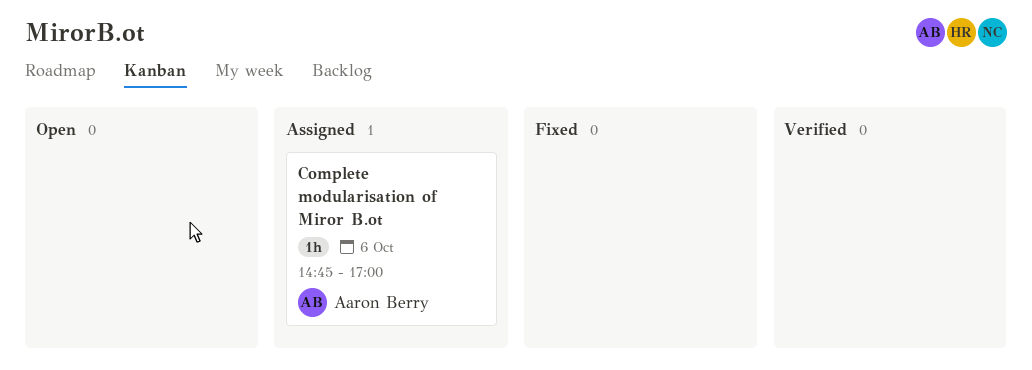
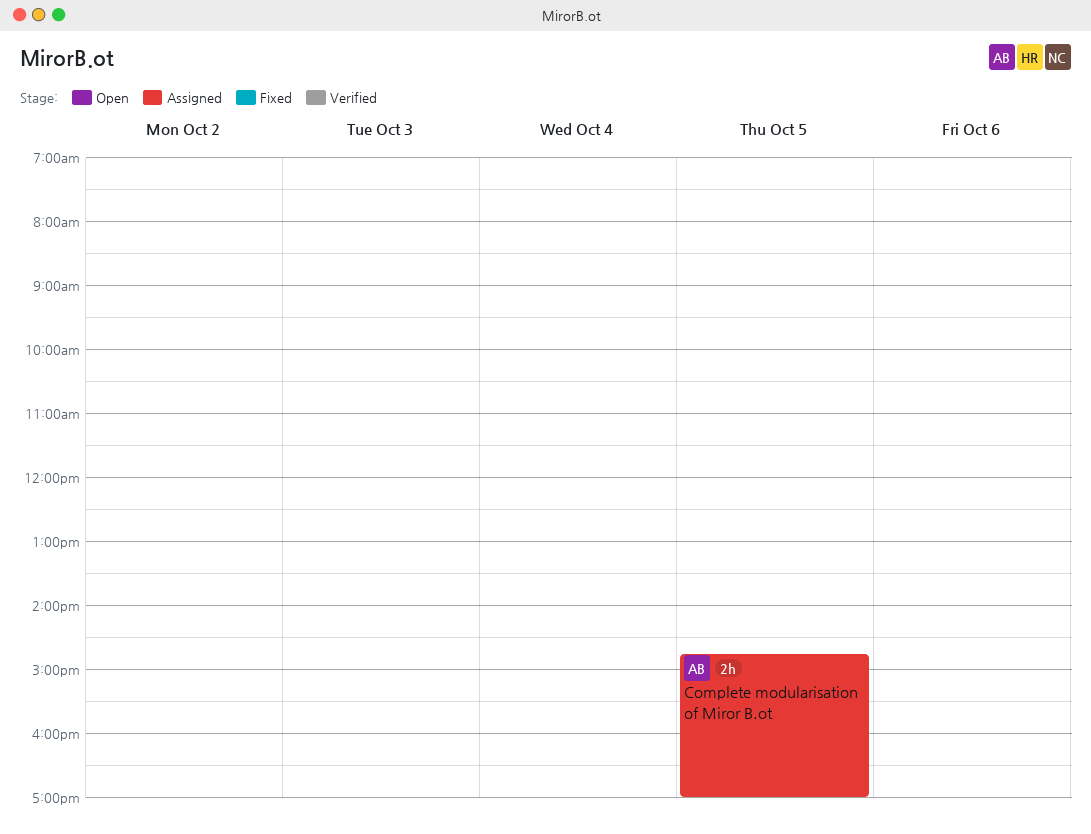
Complete modularisation of Miror B.ot, estimate: 1h -> 2h
Complete modularisation of Miror B.ot, day: Oct 6 -> Oct 5

